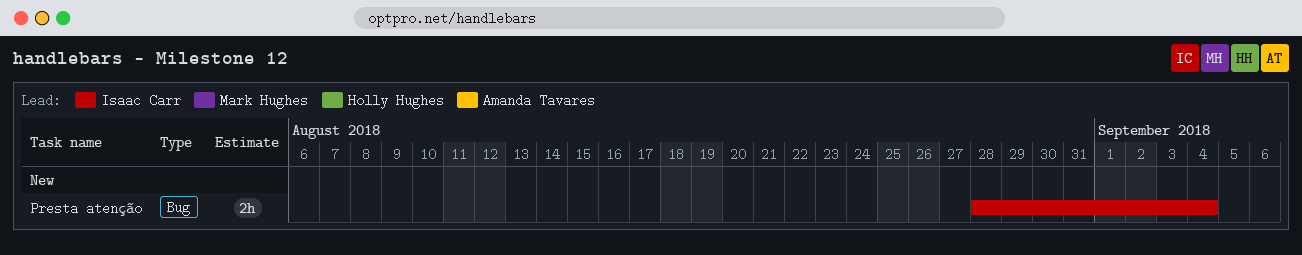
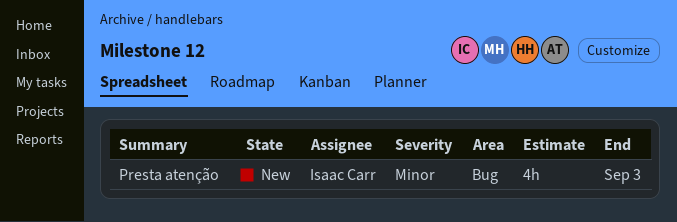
Presta atenção, estimate: 2h -> 4h
Presta atenção, due: Sep 4 -> Sep 3

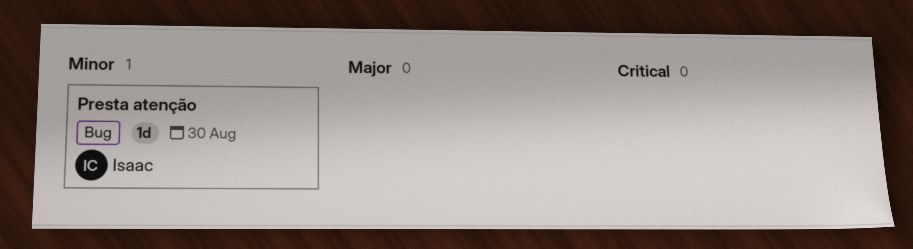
Presta atenção, estimate: 4h -> 1d
Presta atenção, due: Sep 3 -> Aug 30

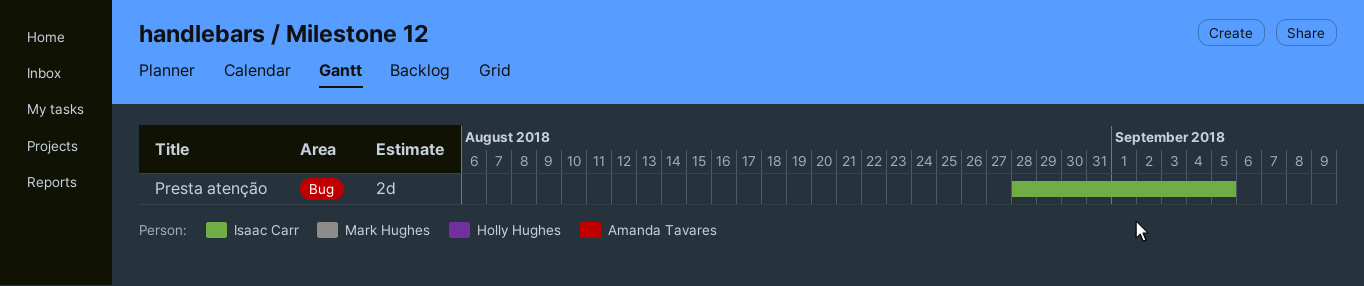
Presta atenção, estimate: 1d -> 2d
Presta atenção, due: Aug 30 -> Sep 5

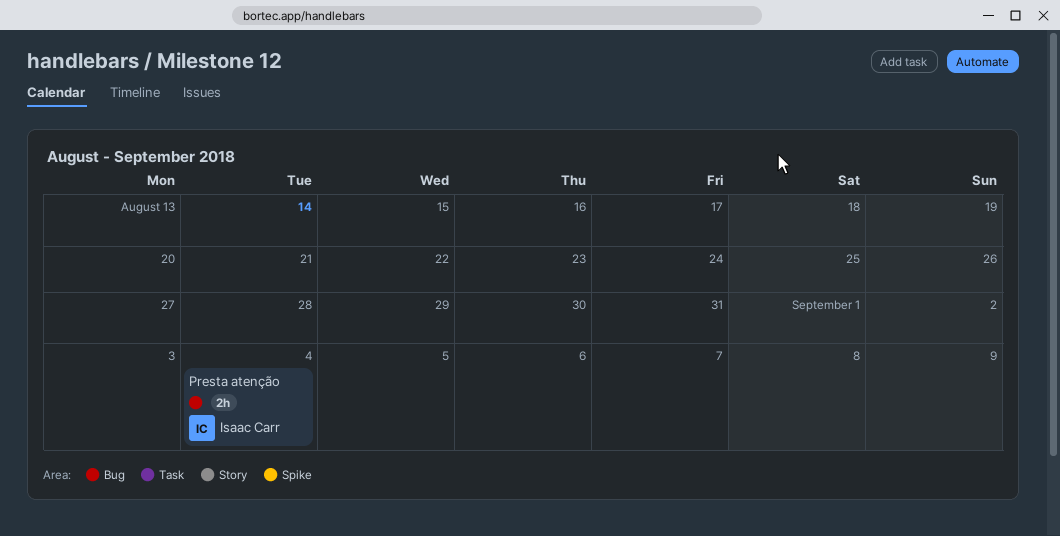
Presta atenção, estimate: 2d -> 2h
Presta atenção, due: Sep 5 -> Sep 4

